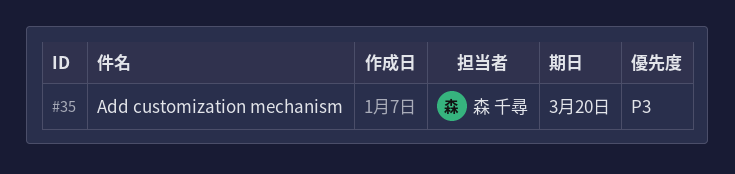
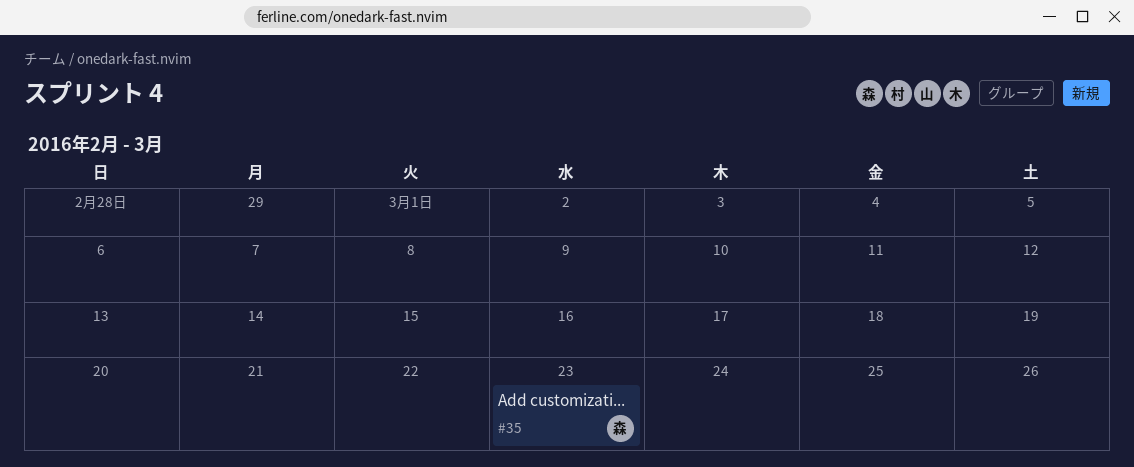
#35, due: Mar 20 -> Mar 23

